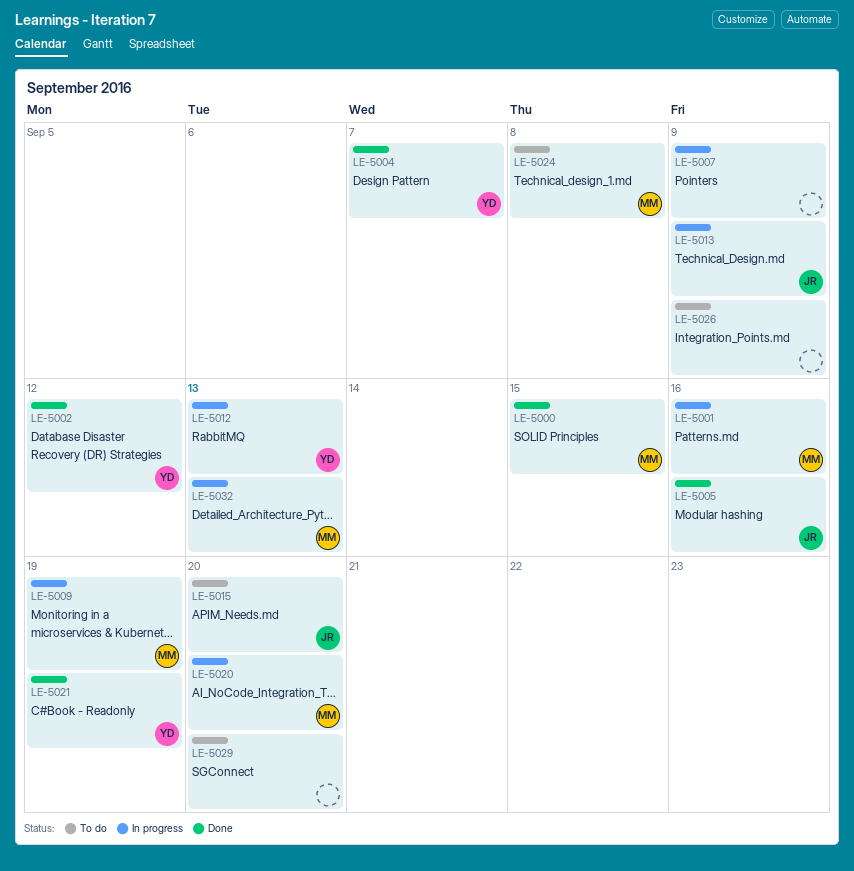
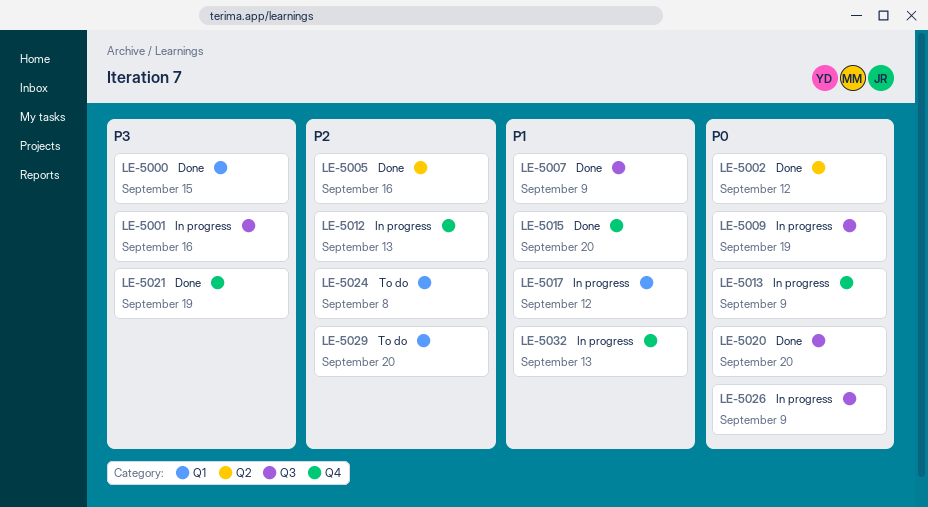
LE-5004: present -> none
LE-5007, status: In progress -> Done
LE-5015, status: To do -> Done
LE-5017: none -> present
LE-5020, status: In progress -> Done
LE-5026, status: To do -> In progress

